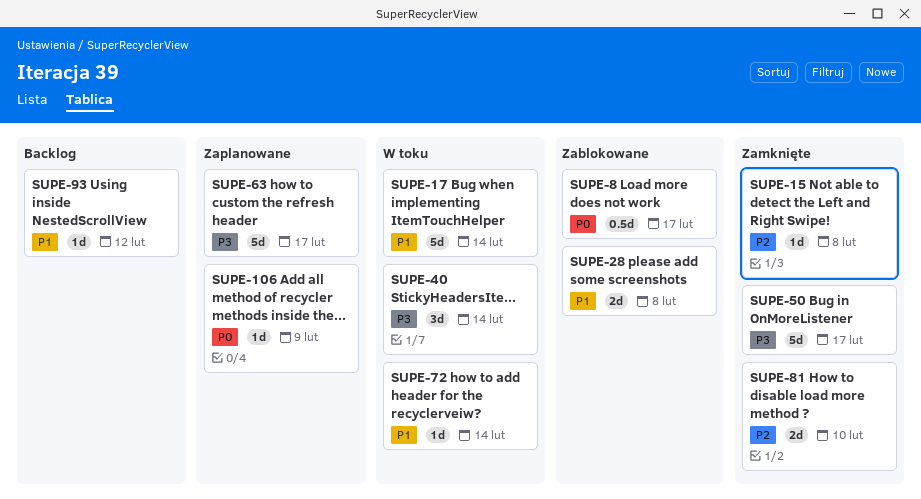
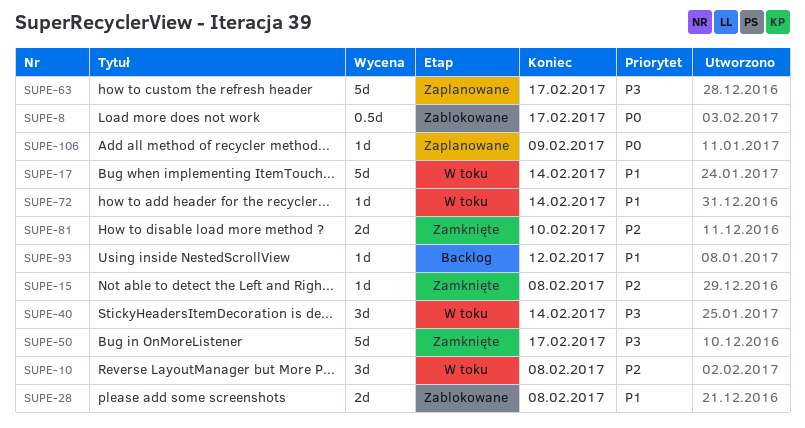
SUPE-10: none -> present

